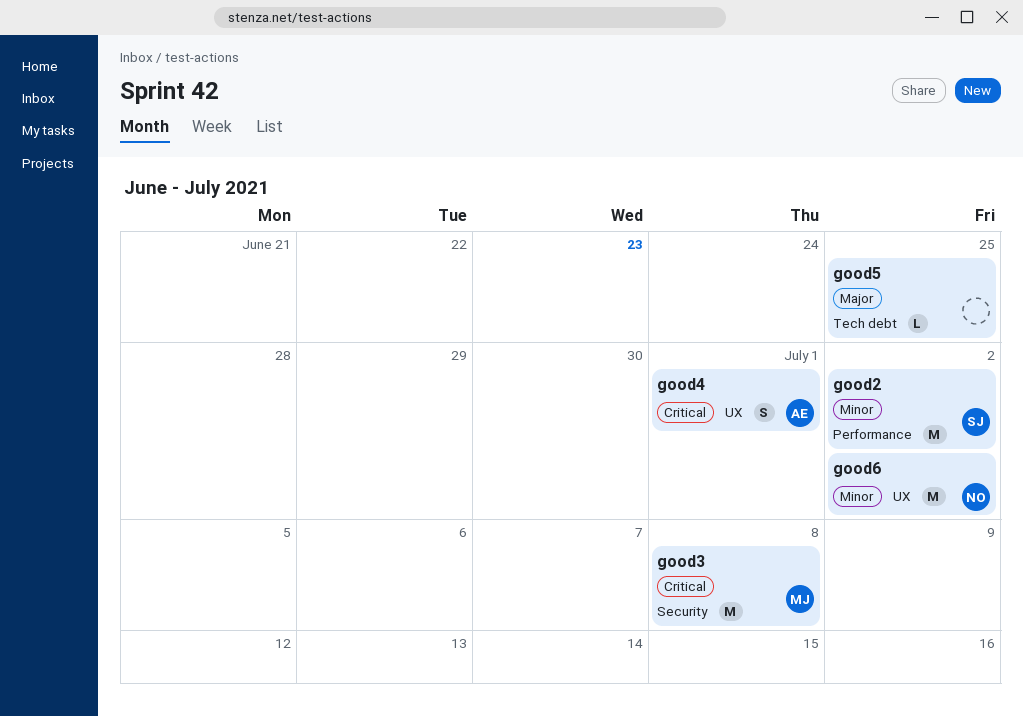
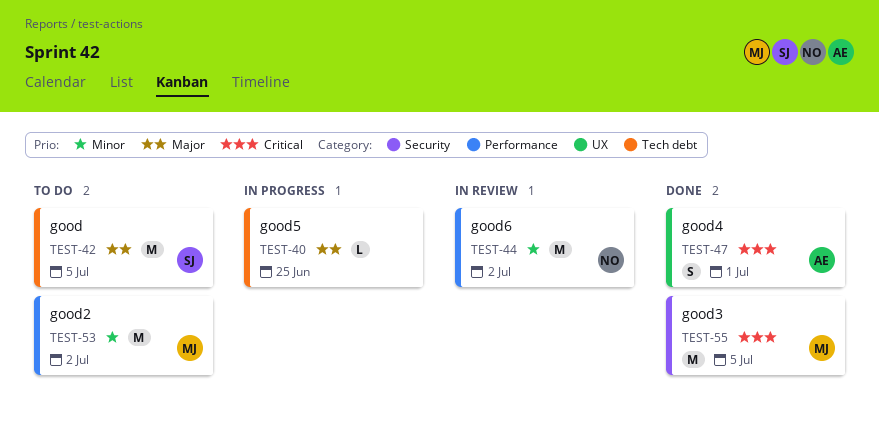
good: none -> present
good2, owner: SJ -> MJ
good3, due: Jul 8 -> Jul 5
good6, label: UX -> Performance

